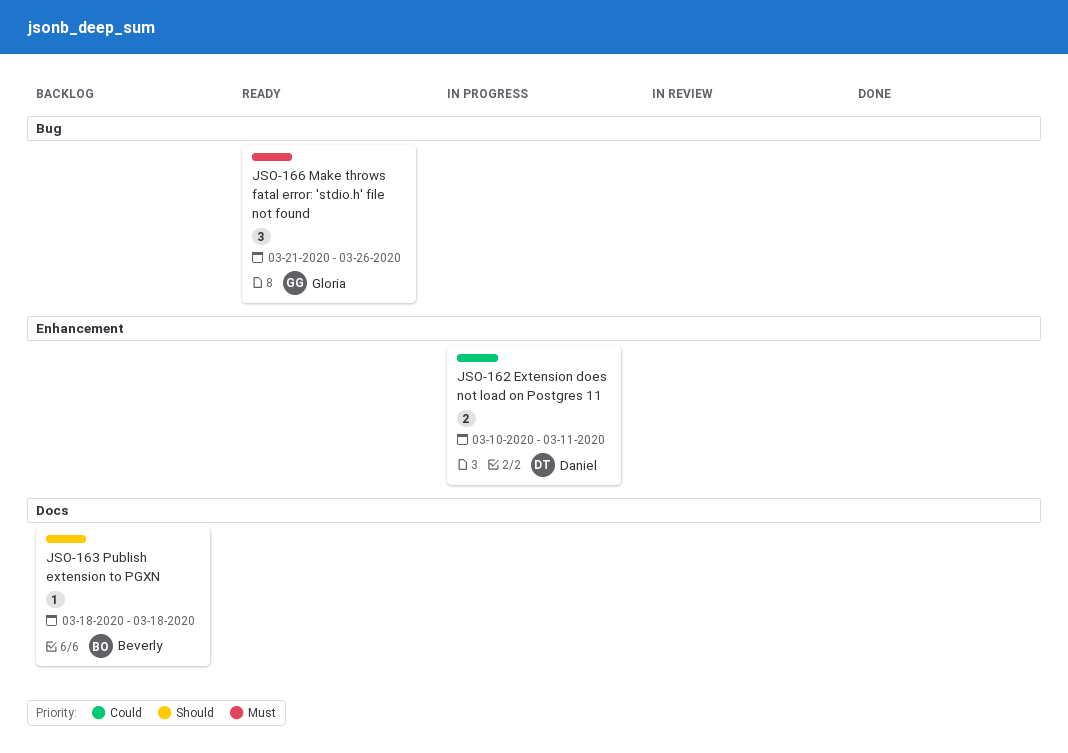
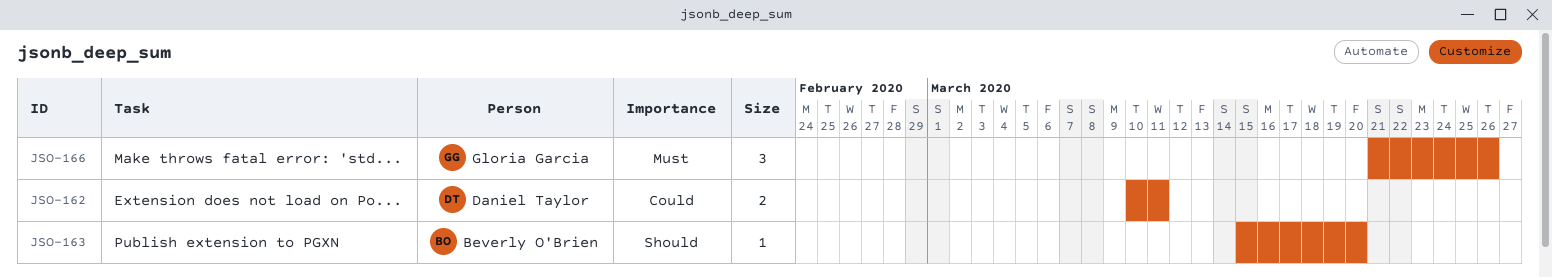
JSO-163, start: Mar 18 -> Mar 15
JSO-163, due: Mar 18 -> Mar 20

